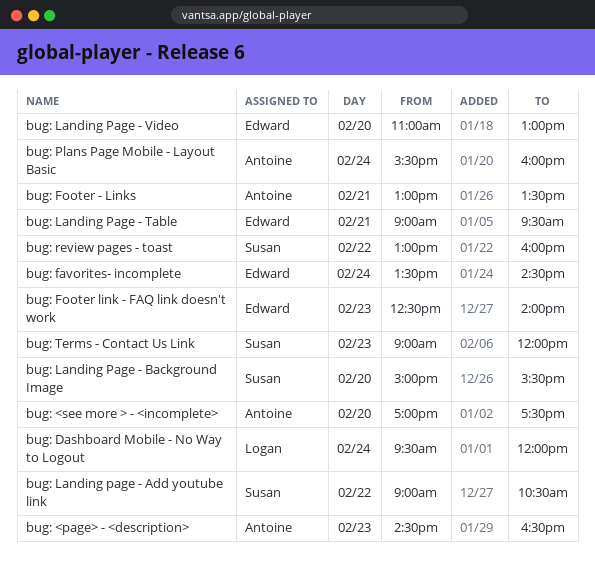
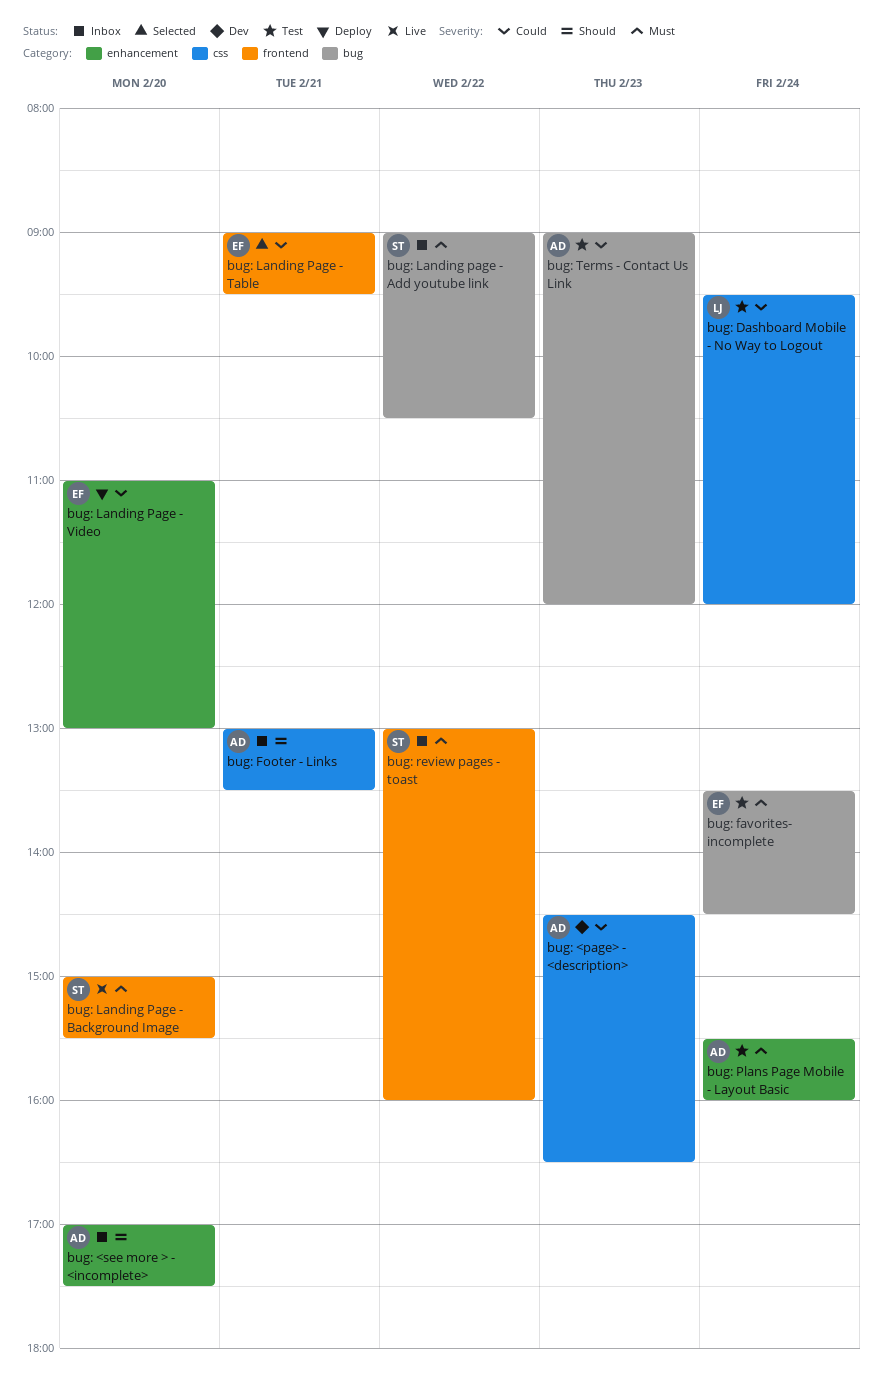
bug: Footer link - FAQ link doesn't work: present -> none
bug: Terms - Contact Us Link, owner: Susan -> Antoine

